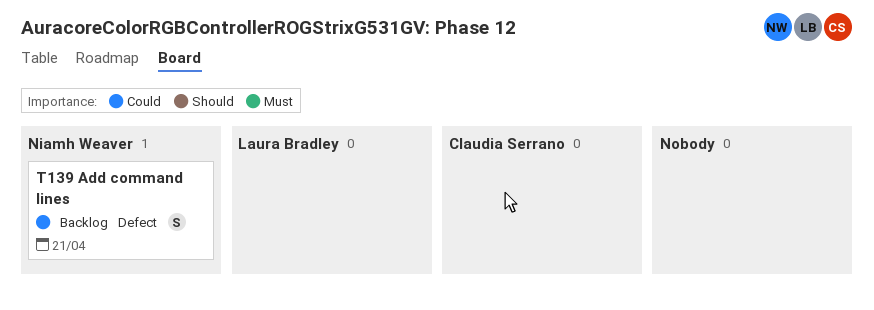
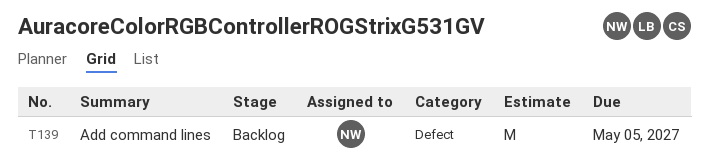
T139, estimate: S -> M
T139, due: Apr 21 -> May 5

